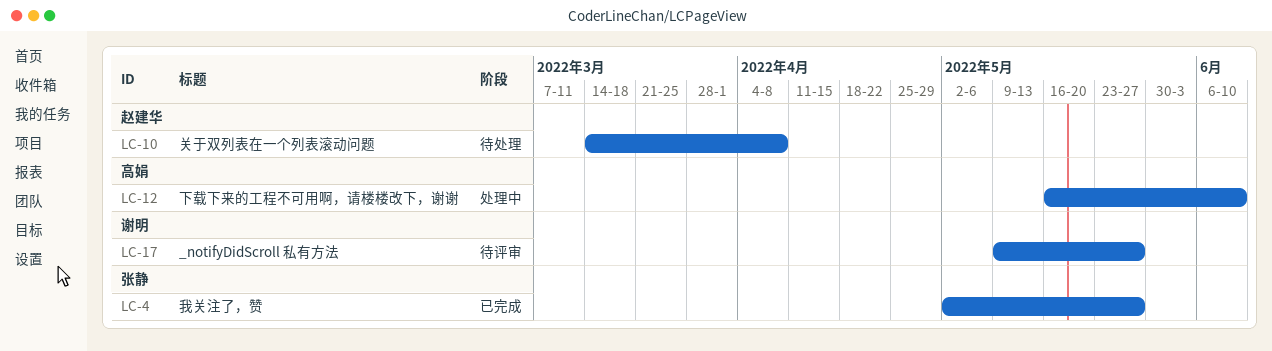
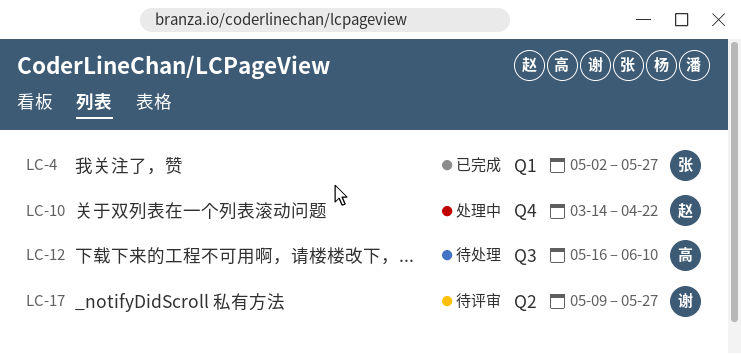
LC-10, status: 待处理 -> 处理中
LC-10, due: Apr 8 -> Apr 22
LC-12, status: 处理中 -> 待处理

